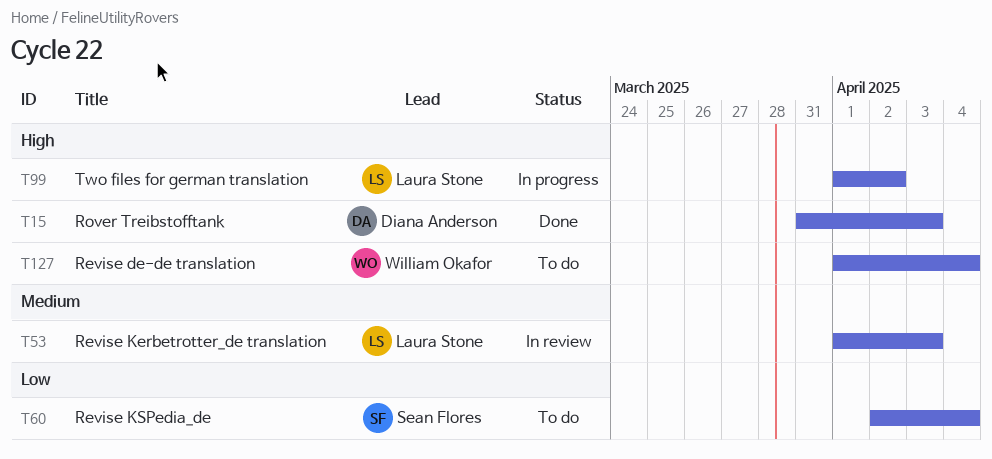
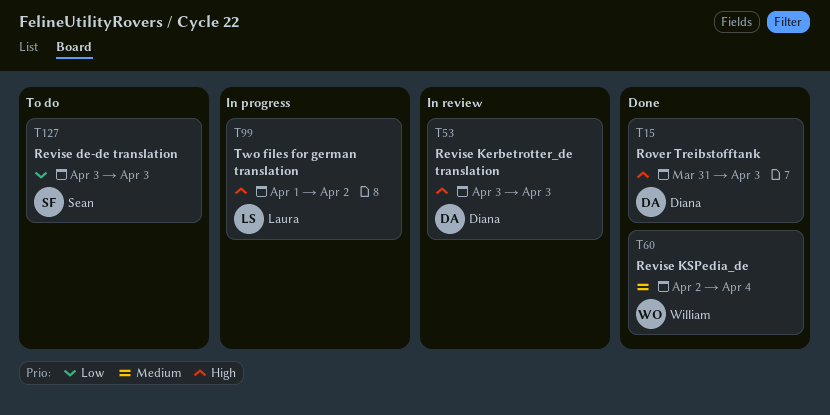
T53, owner: Laura Stone -> Diana Anderson
T53, priority: Medium -> High
T53, start: Apr 1 -> Apr 3
T60, status: To do -> Done
T60, owner: Sean Flores -> William Okafor
T60, priority: Low -> Medium
T127, owner: William Okafor -> Sean Flores
T127, priority: High -> Low
T127, start: Apr 1 -> Apr 3
T127, due: Apr 4 -> Apr 3

